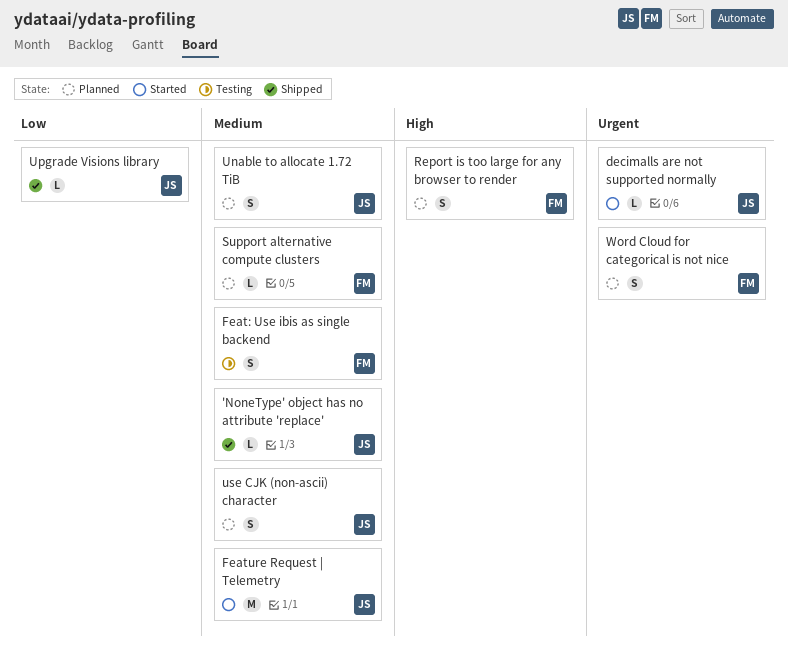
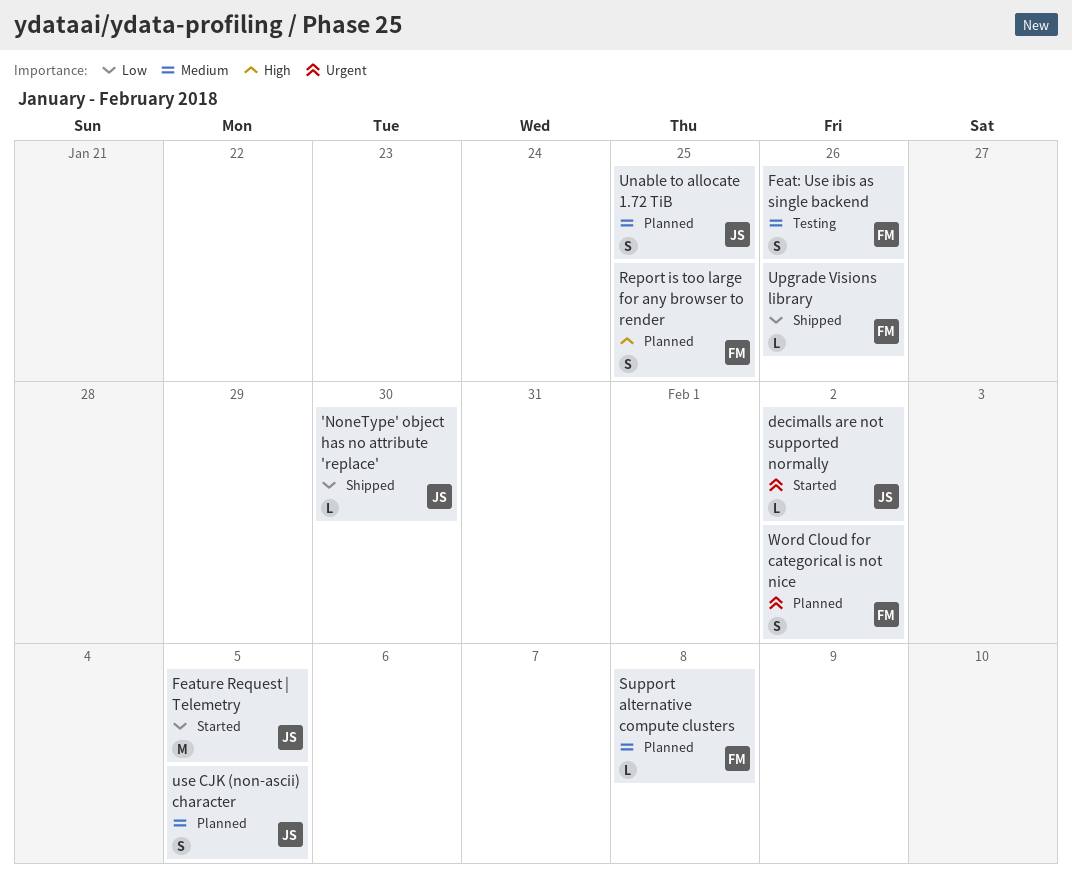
'NoneType' object has no attribute 'replace', priority: Medium -> Low
Feature Request | Telemetry, priority: Medium -> Low
Upgrade Visions library, owner: JS -> FM

